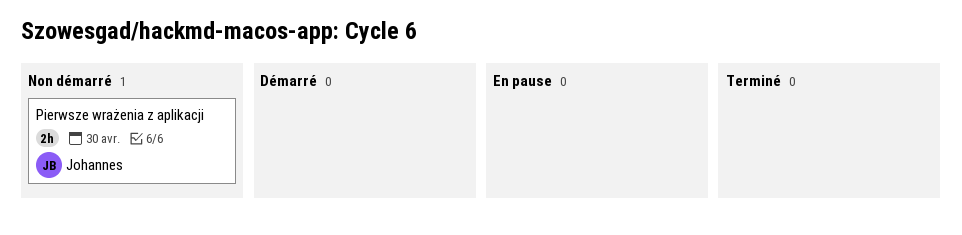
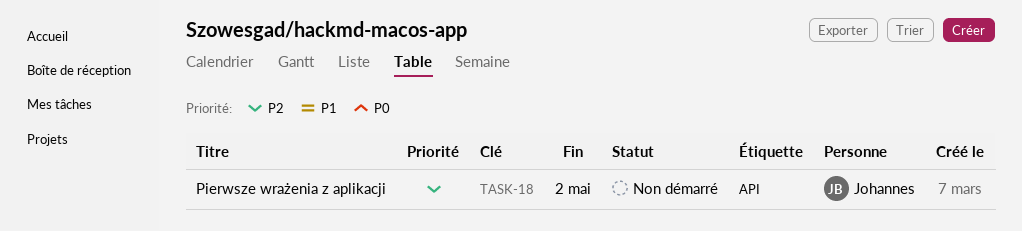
Pierwsze wrażenia z aplikacji, due: Apr 30 -> May 2

